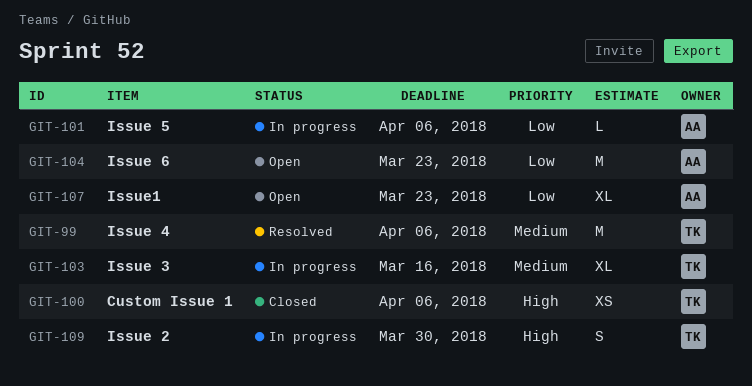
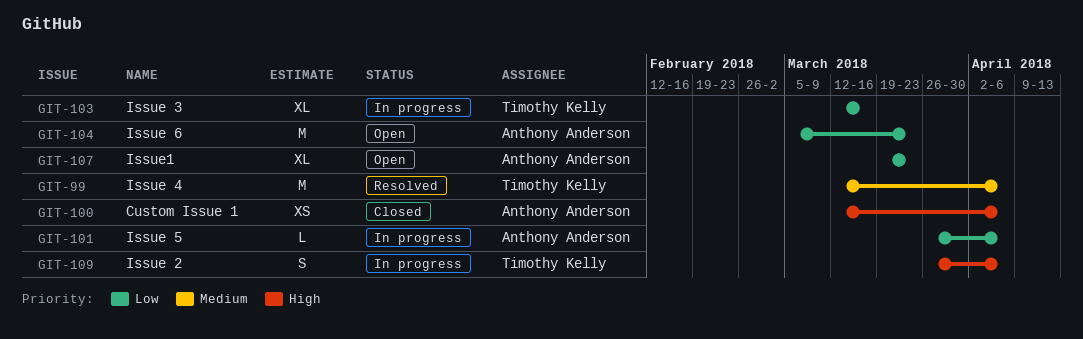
GIT-100, owner: Timothy Kelly -> Anthony Anderson
GIT-103, priority: Medium -> Low
GIT-109, due: Mar 30 -> Apr 6

